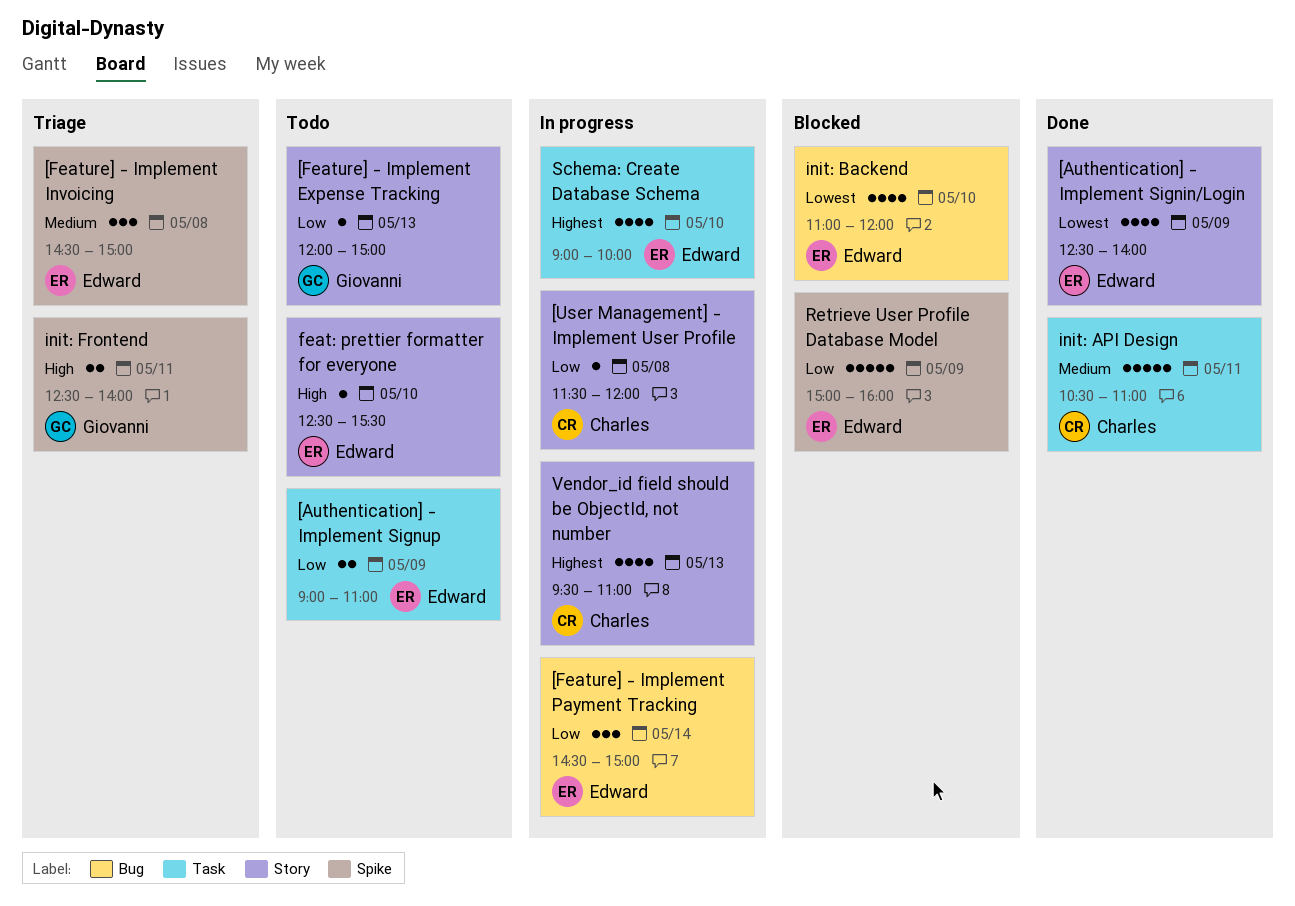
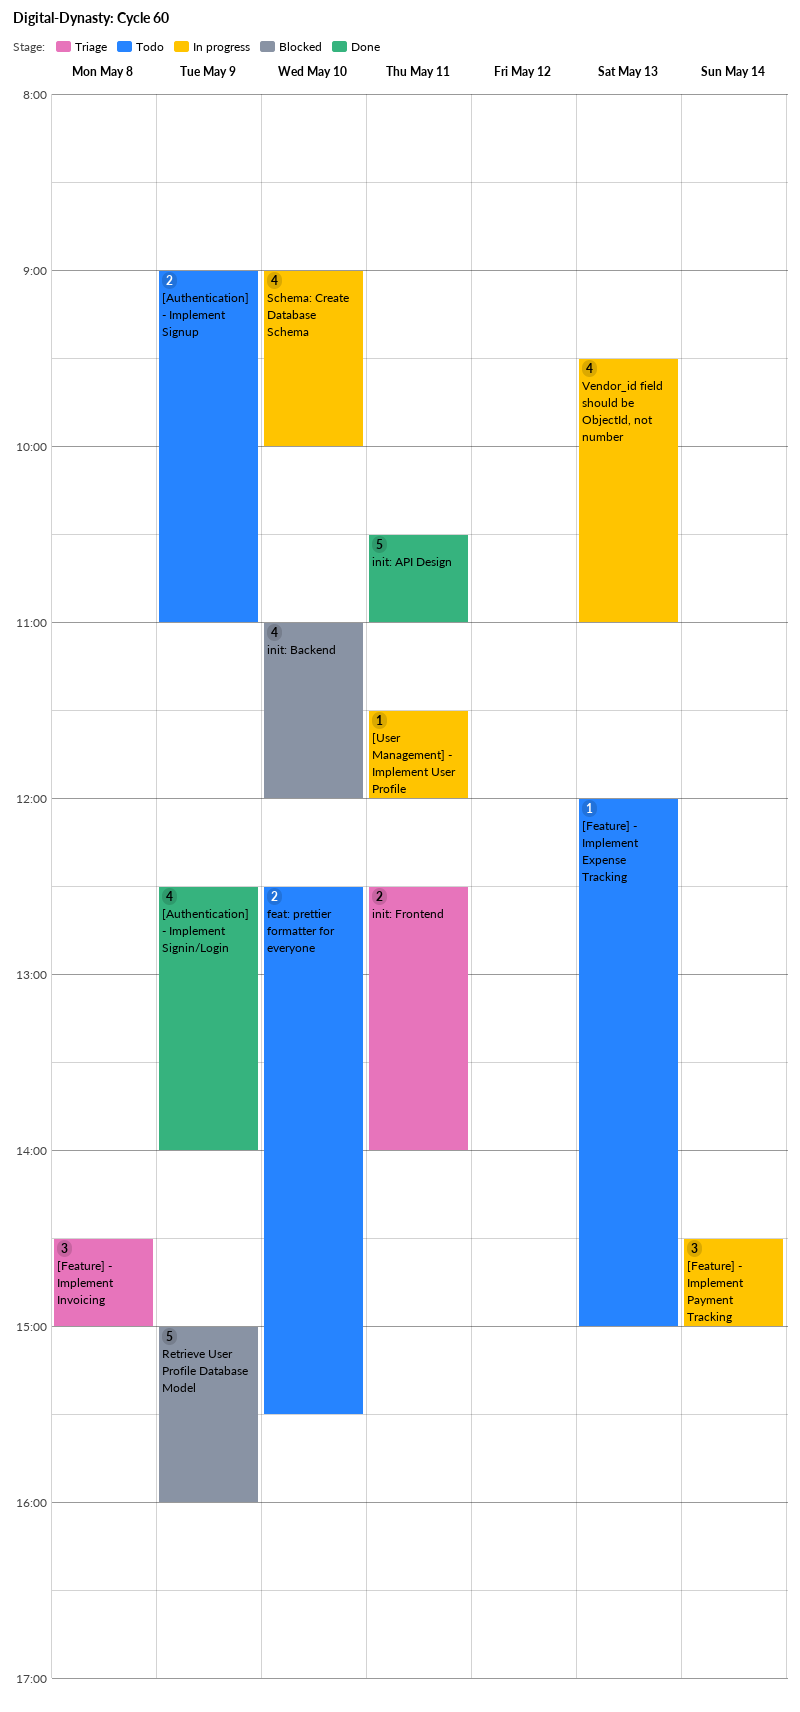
[User Management] - Implement User Profile, day: May 8 -> May 11
feat: prettier formatter for everyone, estimate: 1 -> 2

